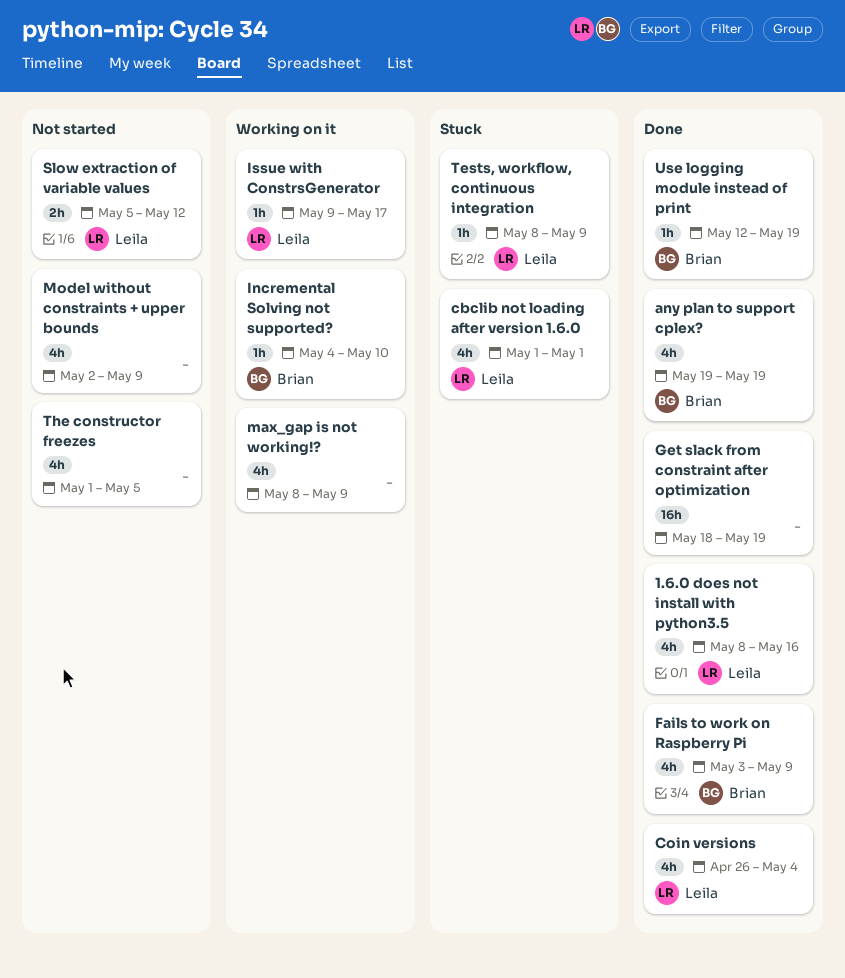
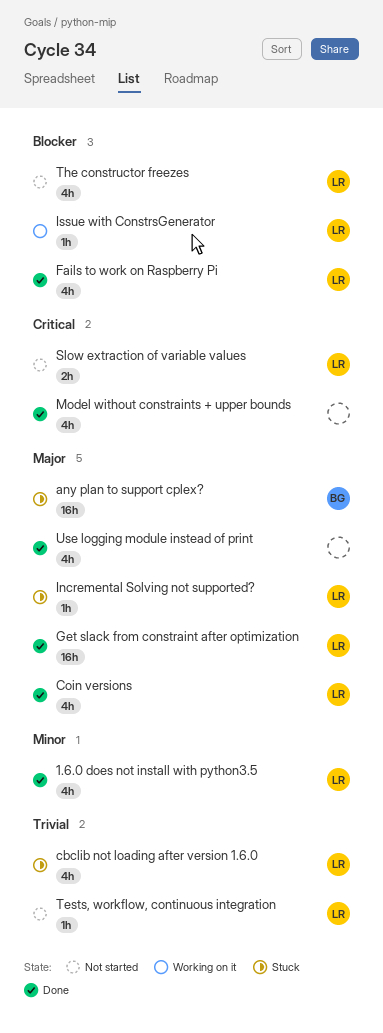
any plan to support cplex?, status: Done -> Stuck
any plan to support cplex?, estimate: 4h -> 16h
Fails to work on Raspberry Pi, owner: Brian -> Leila
Get slack from constraint after optimization, owner: none -> Leila
Incremental Solving not supported?, status: Working on it -> Stuck
Incremental Solving not supported?, owner: Brian -> Leila
max_gap is not working!?: present -> none
Model without constraints + upper bounds, status: Not started -> Done
Tests, workflow, continuous integration, status: Stuck -> Not started
The constructor freezes, owner: none -> Leila
Use logging module instead of print, owner: Brian -> none
Use logging module instead of print, estimate: 1h -> 4h

